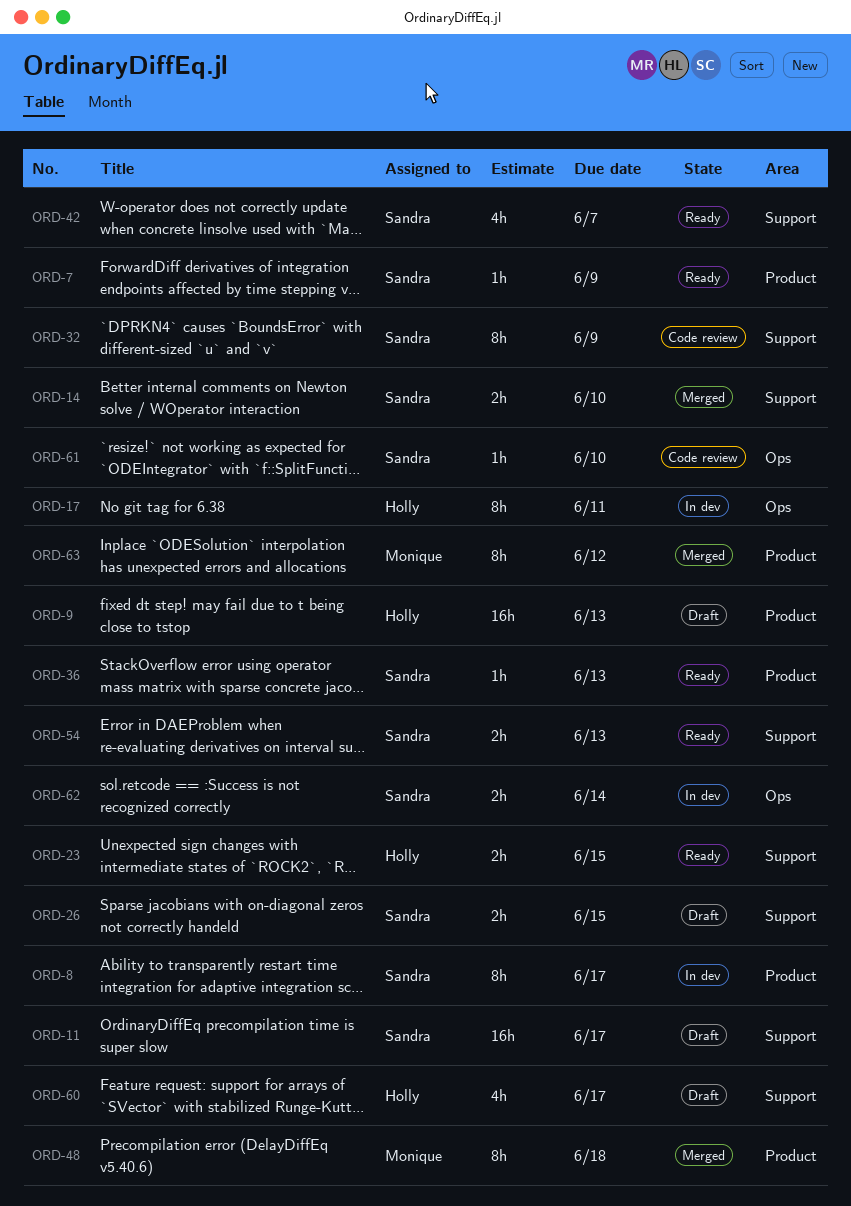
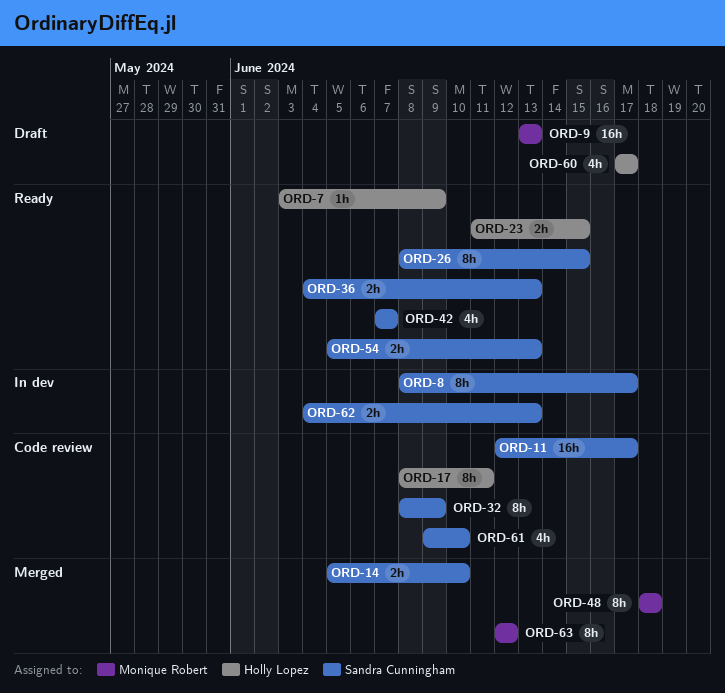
ORD-7, owner: Sandra Cunningham -> Holly Lopez
ORD-9, owner: Holly Lopez -> Monique Robert
ORD-11, status: Draft -> Code review
ORD-17, status: In dev -> Code review
ORD-26, status: Draft -> Ready
ORD-26, estimate: 2h -> 8h
ORD-36, estimate: 1h -> 2h
ORD-61, estimate: 1h -> 4h
ORD-62, due: Jun 14 -> Jun 13

